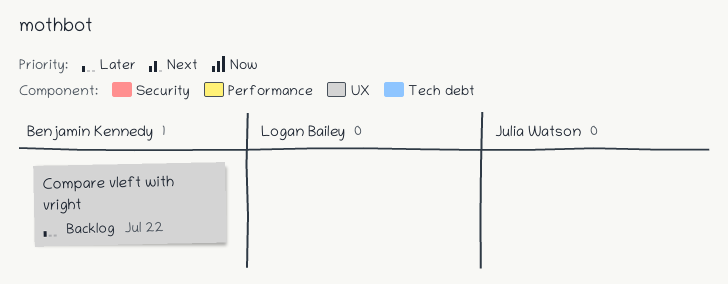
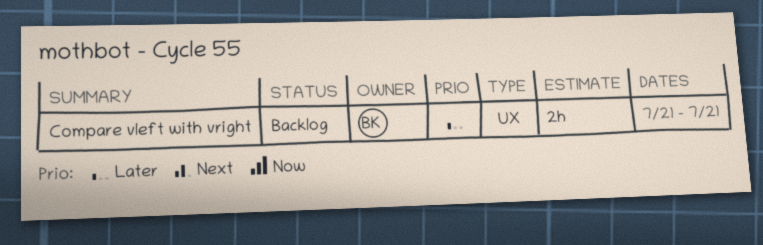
Compare vleft with vright, due: Jul 22 -> Jul 21

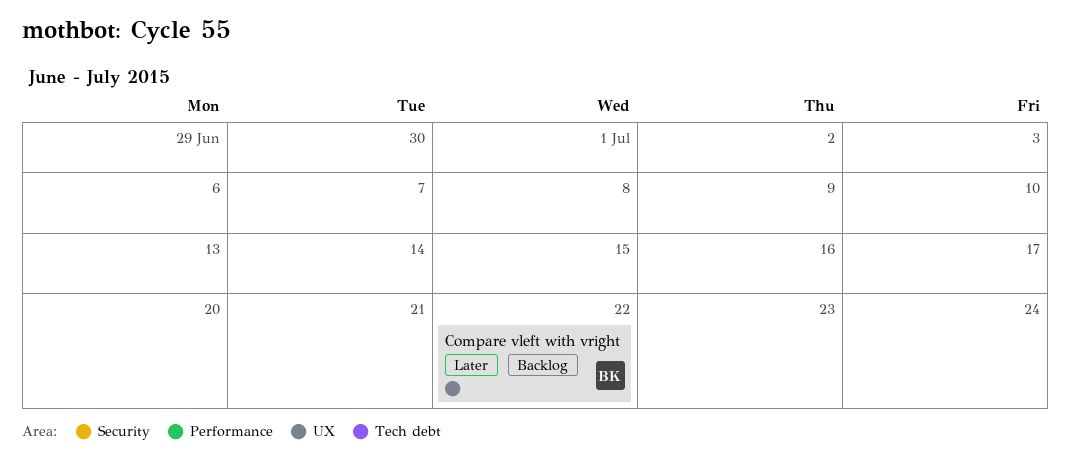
Compare vleft with vright, due: Jul 21 -> Jul 22

